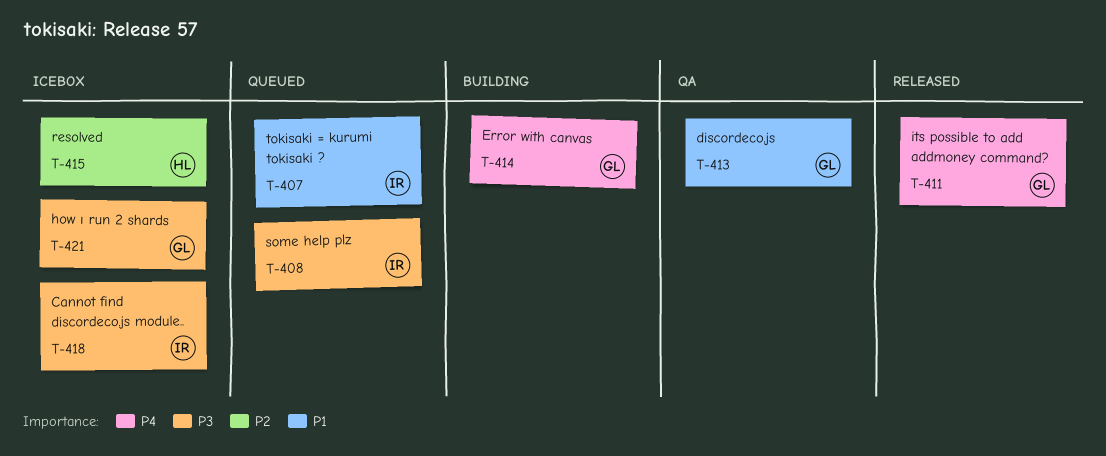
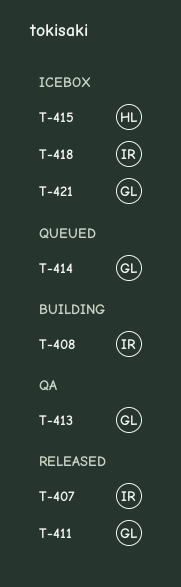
T-407, status: Queued -> Released
T-408, status: Queued -> Building
T-414, status: Building -> Queued

